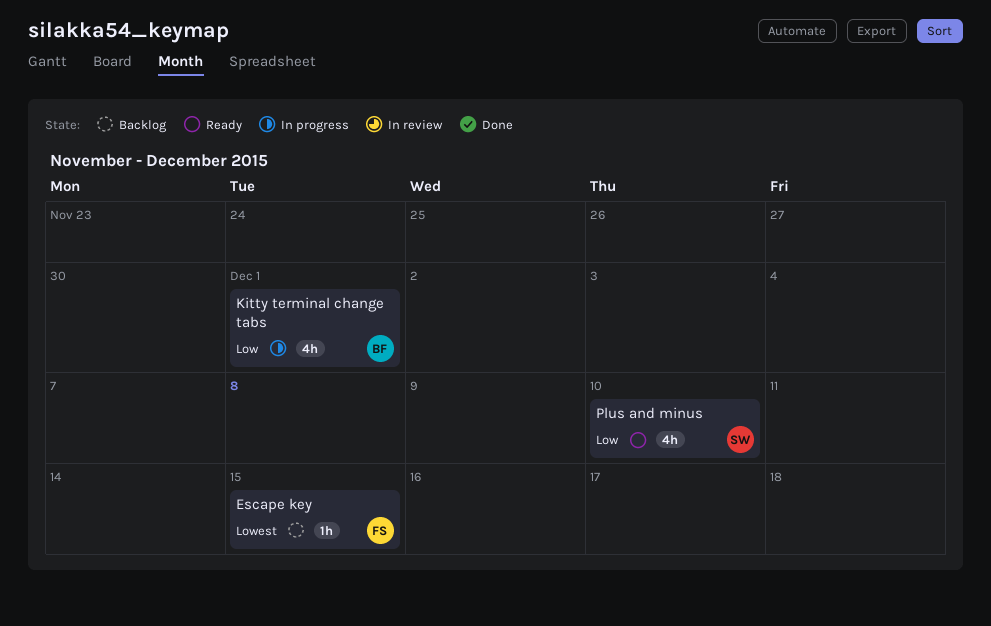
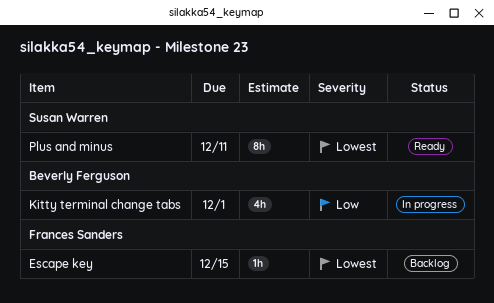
Plus and minus, priority: Low -> Lowest
Plus and minus, estimate: 4h -> 8h
Plus and minus, due: Dec 10 -> Dec 11

